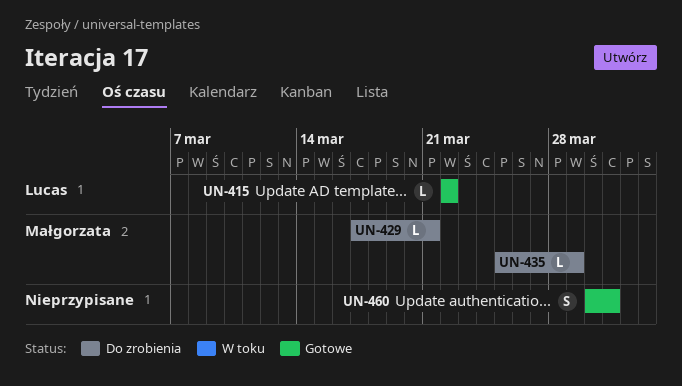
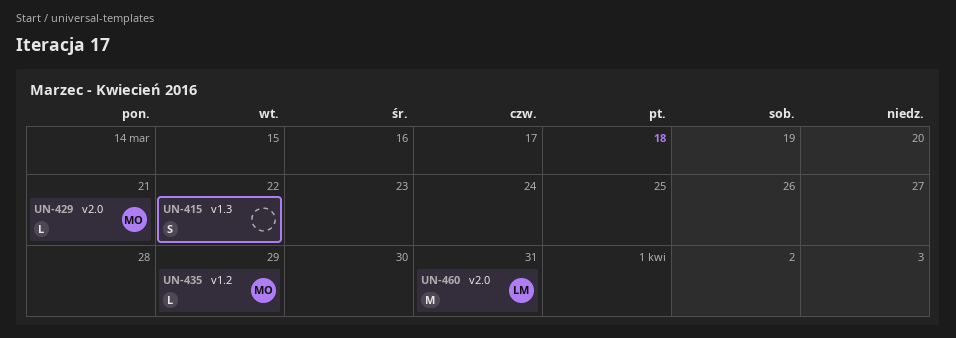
UN-415, owner: Lucas -> none
UN-415, estimate: L -> S
UN-460, owner: none -> Lucas
UN-460, estimate: S -> M

